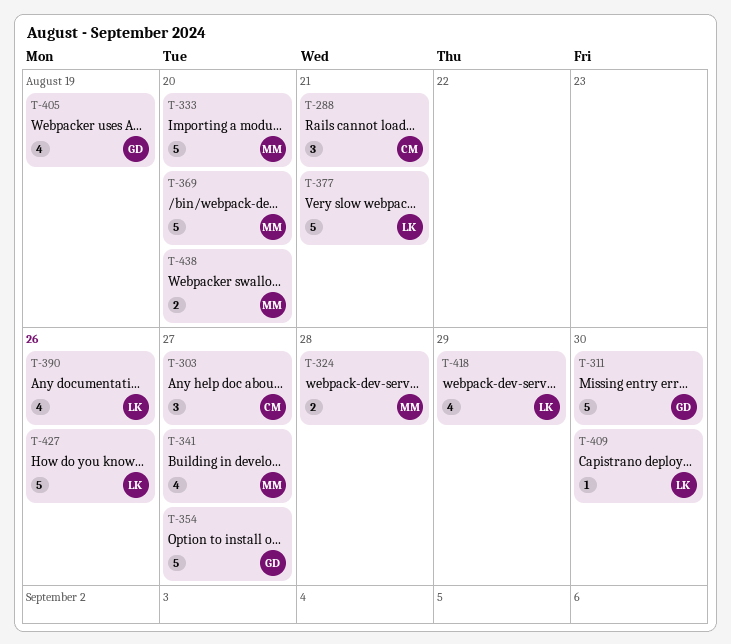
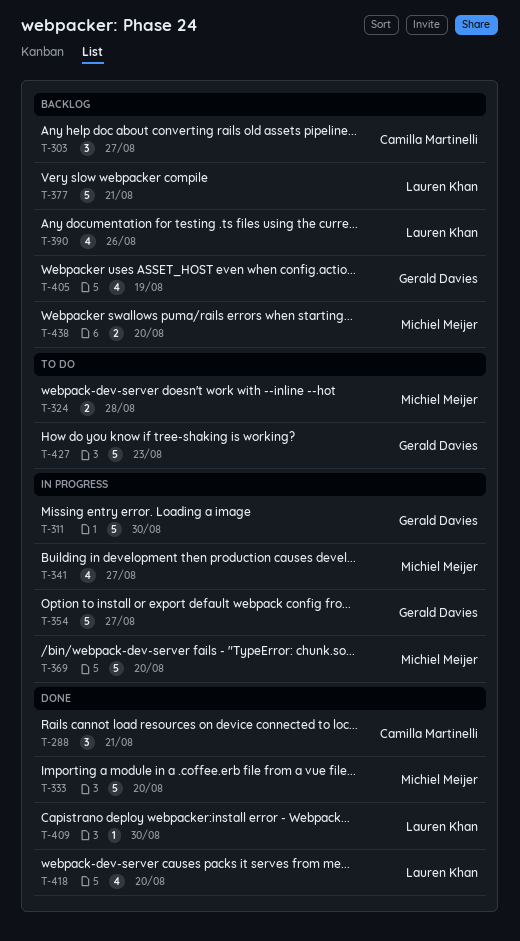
T-418, due: Aug 29 -> Aug 20
T-427, owner: Lauren Khan -> Gerald Davies
T-427, due: Aug 26 -> Aug 23

